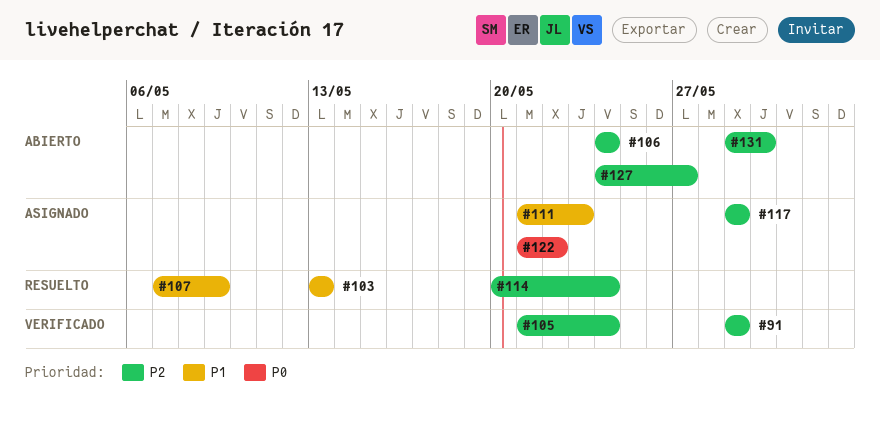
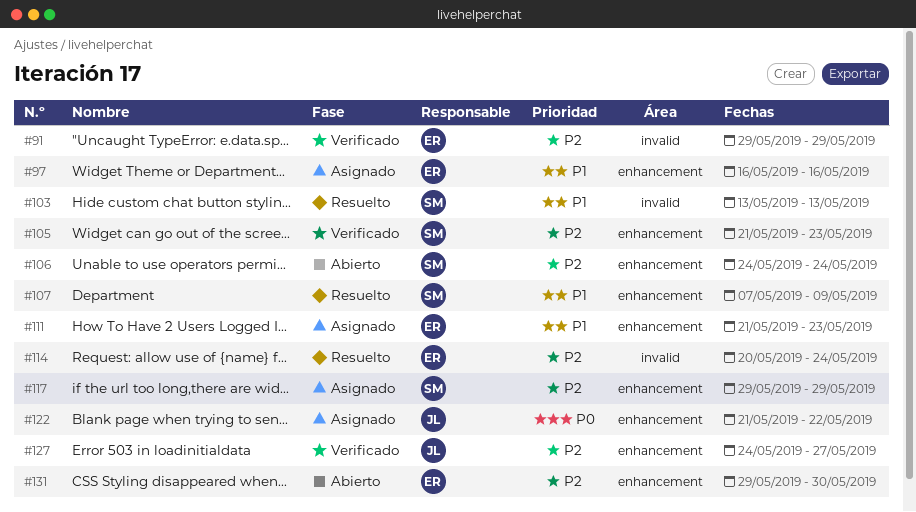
#97: none -> present
#105, due: May 24 -> May 23
#127, status: Abierto -> Verificado

